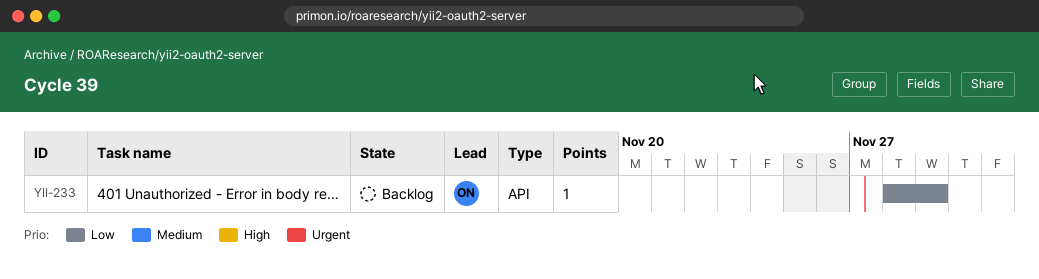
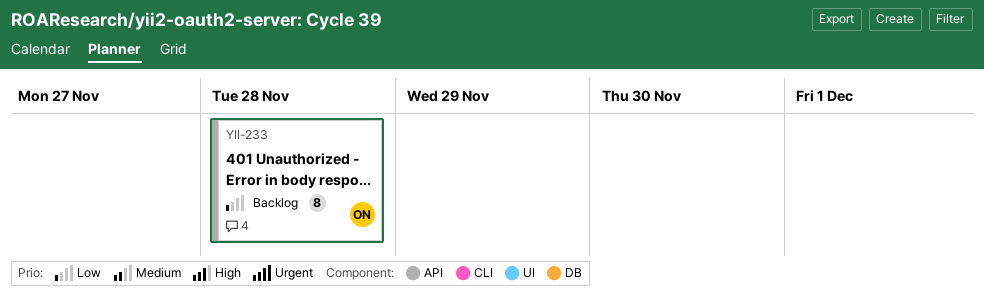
YII-233, estimate: 1 -> 8
YII-233, due: Nov 29 -> Nov 28

